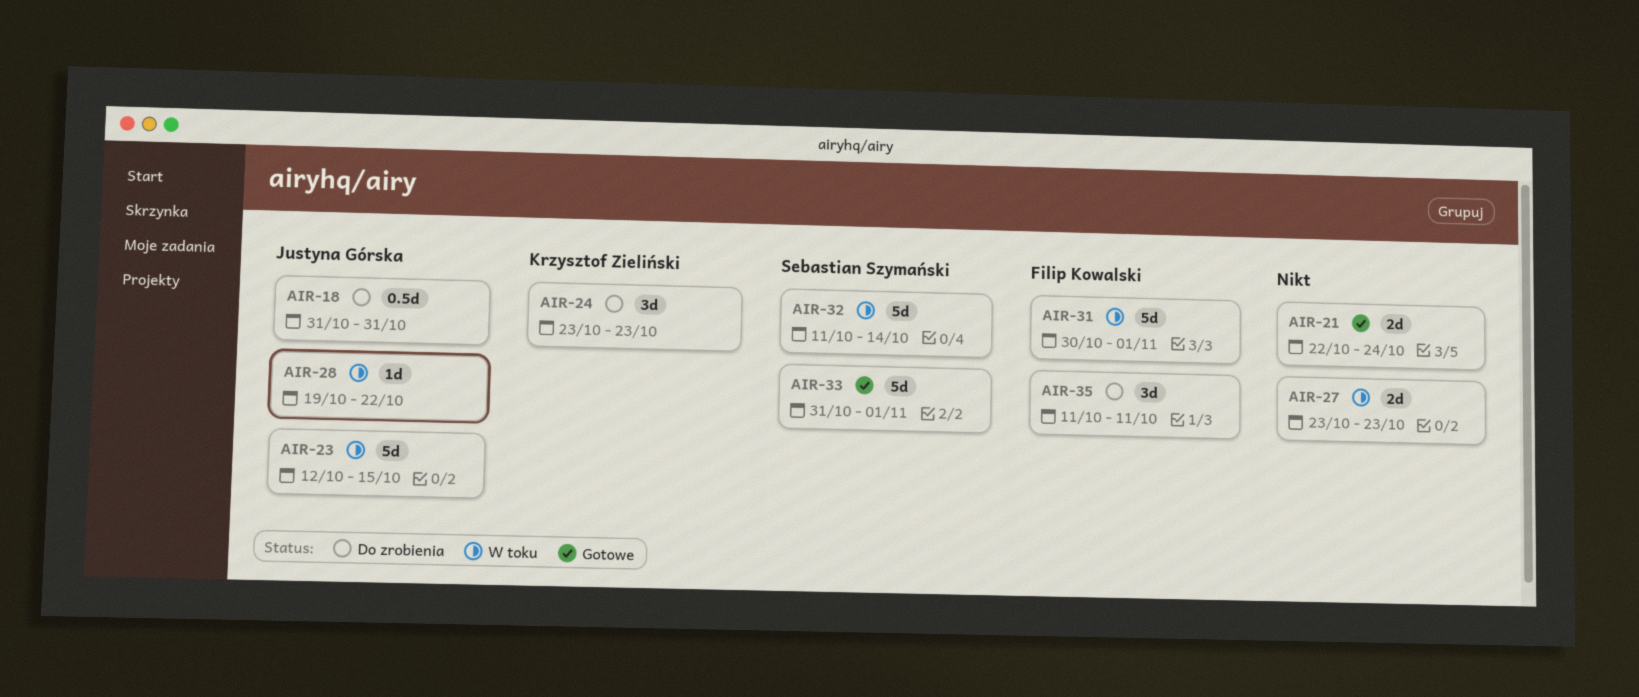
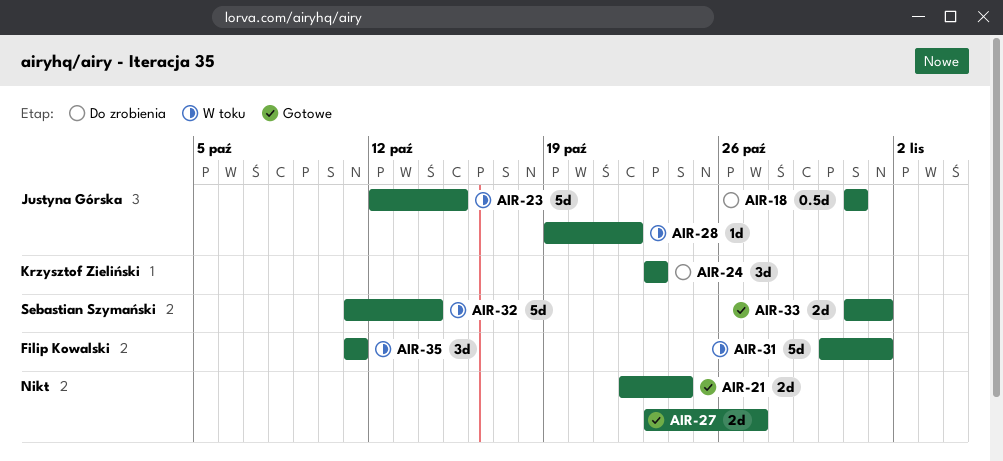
AIR-27, status: W toku -> Gotowe
AIR-27, due: Oct 23 -> Oct 27
AIR-33, estimate: 5d -> 2d
AIR-35, status: Do zrobienia -> W toku

